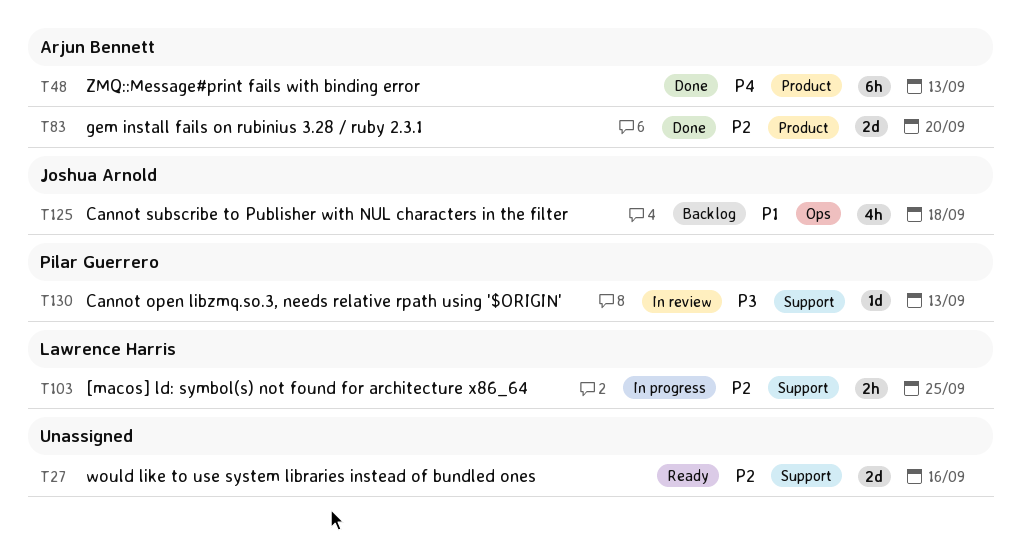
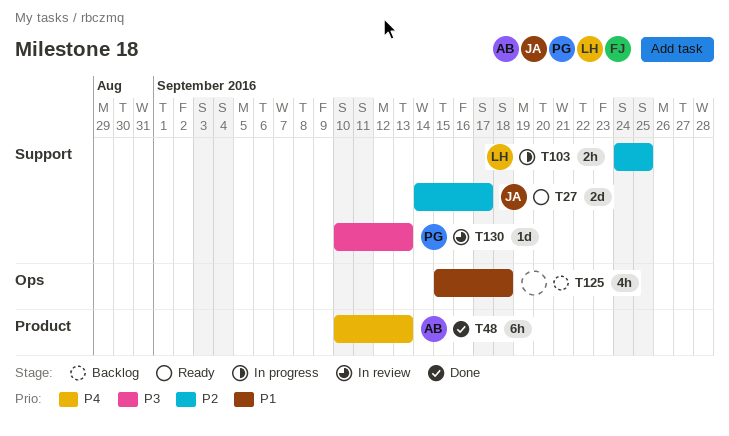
T27, owner: none -> Joshua Arnold
T27, due: Sep 16 -> Sep 17
T83: present -> none
T125, owner: Joshua Arnold -> none

